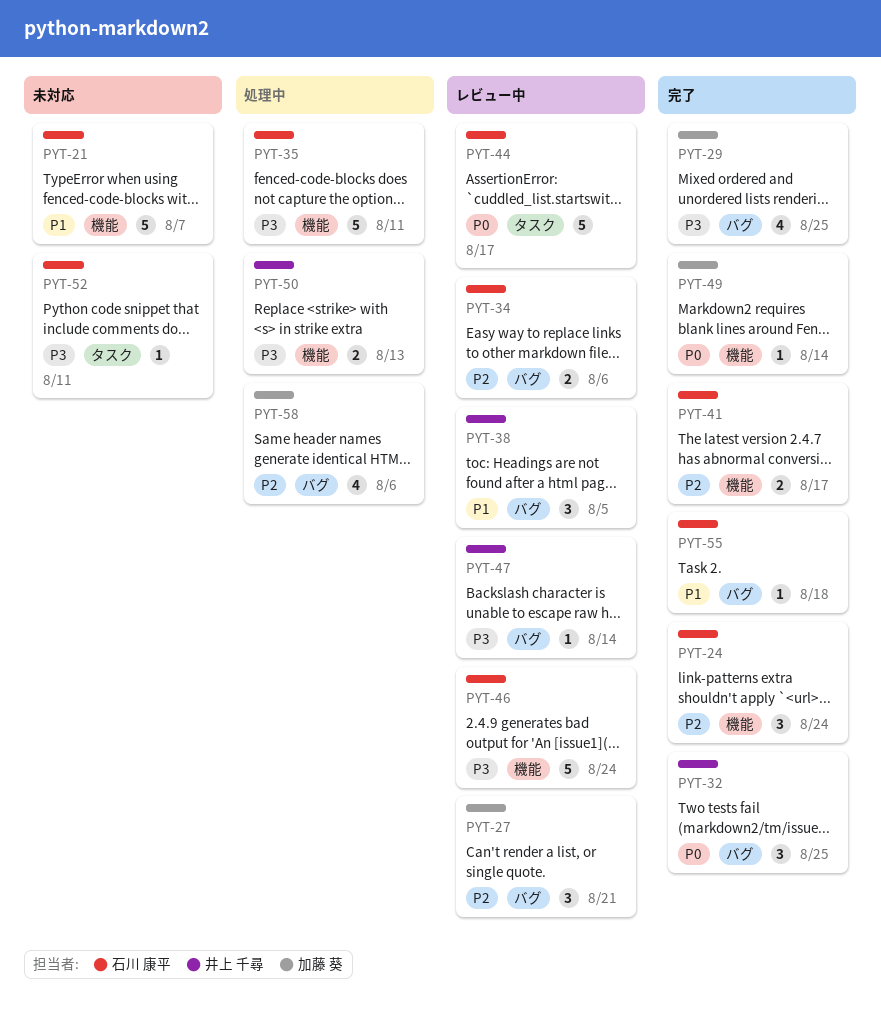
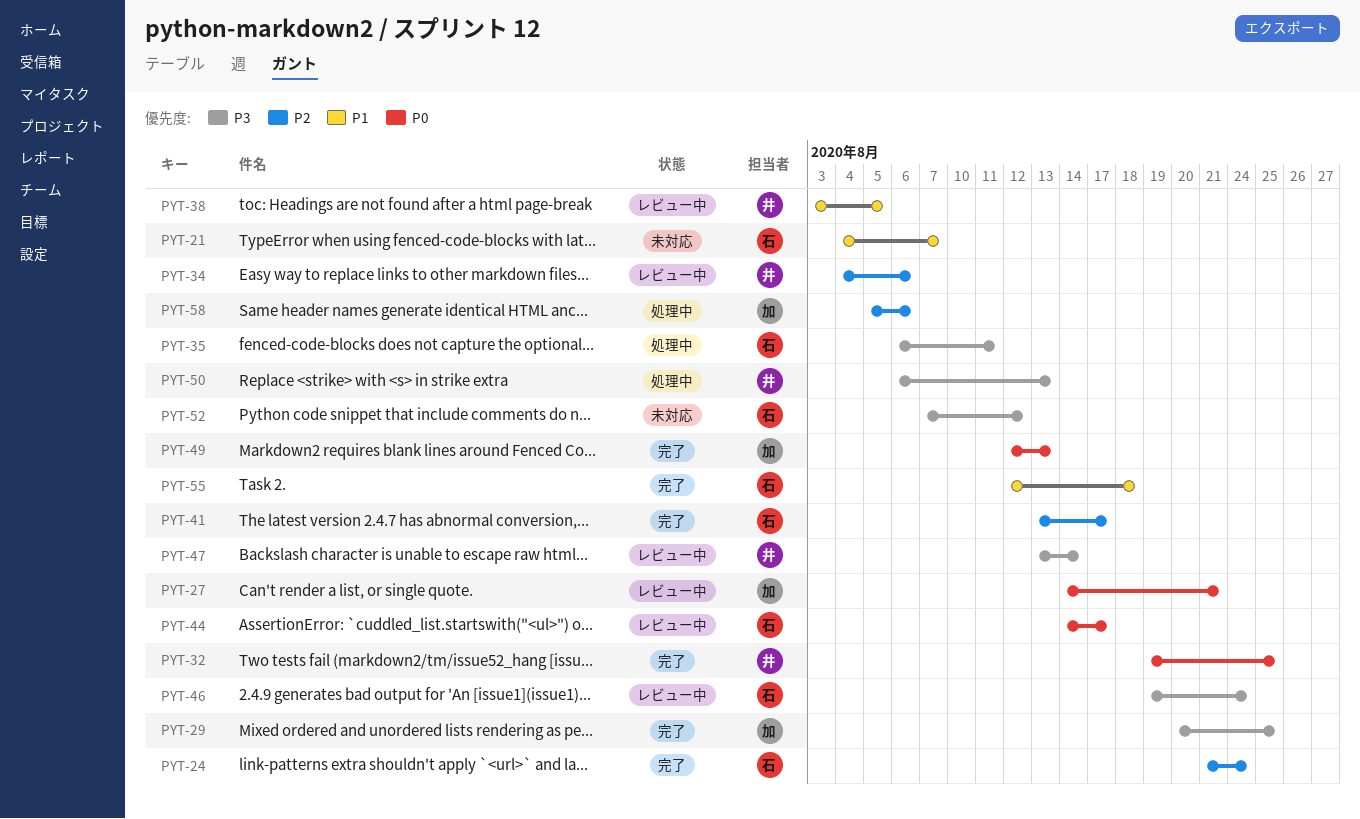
PYT-27, priority: P2 -> P0
PYT-34, owner: 石川 康平 -> 井上 千尋
PYT-49, due: Aug 14 -> Aug 13
PYT-52, due: Aug 11 -> Aug 12

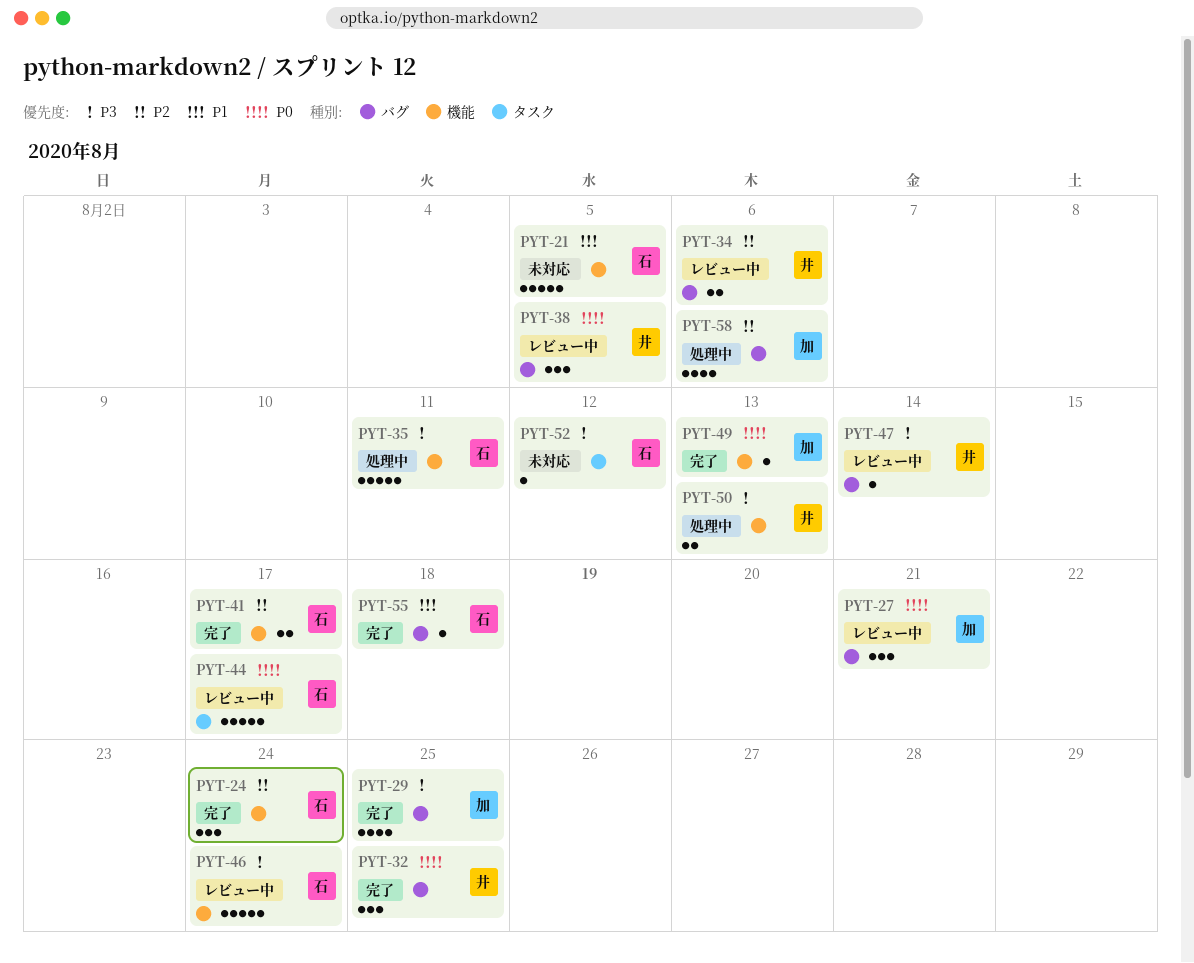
PYT-21, due: Aug 7 -> Aug 5
PYT-38, priority: P1 -> P0

